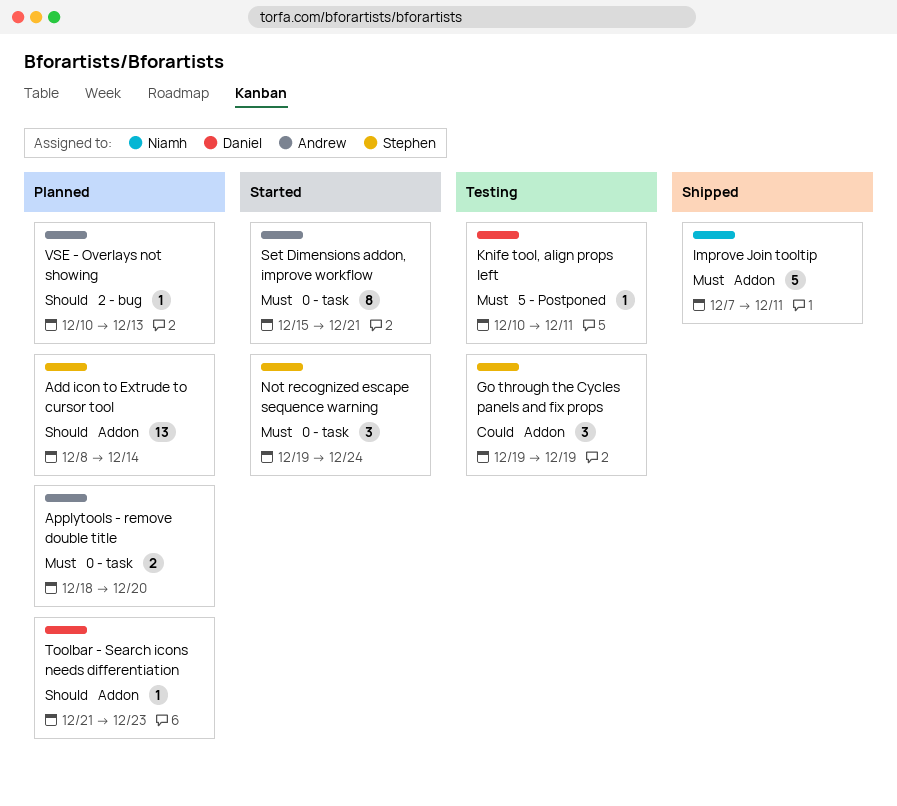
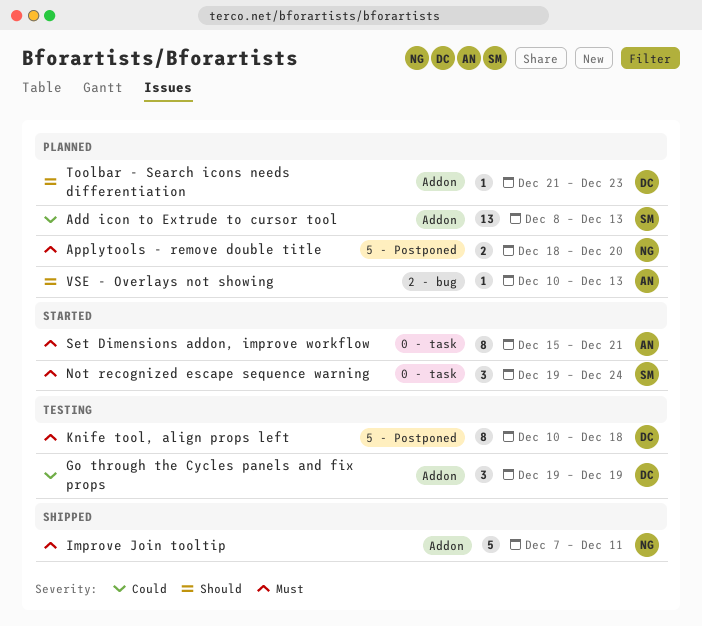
Add icon to Extrude to cursor tool, priority: Should -> Could
Add icon to Extrude to cursor tool, due: Dec 14 -> Dec 13
Applytools - remove double title, owner: Andrew -> Niamh
Applytools - remove double title, label: 0 - task -> 5 - Postponed
Go through the Cycles panels and fix props, owner: Stephen -> Daniel
Knife tool, align props left, estimate: 1 -> 8
Knife tool, align props left, due: Dec 11 -> Dec 18

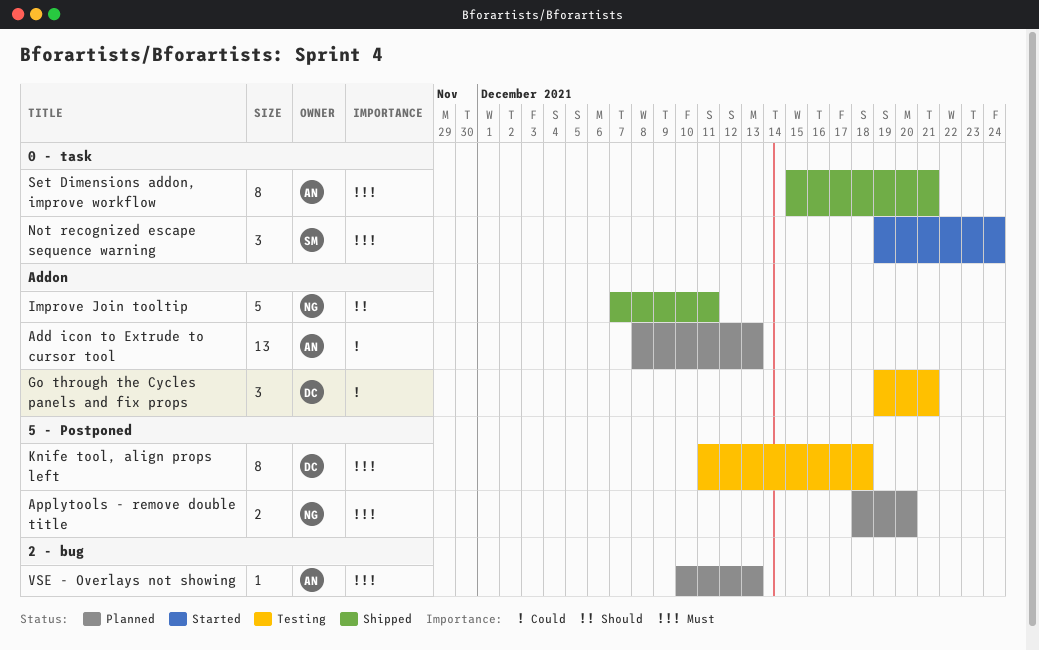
Add icon to Extrude to cursor tool, owner: SM -> AN
Go through the Cycles panels and fix props, due: Dec 19 -> Dec 21
Improve Join tooltip, priority: Must -> Should
Knife tool, align props left, start: Dec 10 -> Dec 11
Set Dimensions addon, improve workflow, status: Started -> Shipped
Toolbar - Search icons needs differentiation: present -> none
VSE - Overlays not showing, priority: Should -> Must

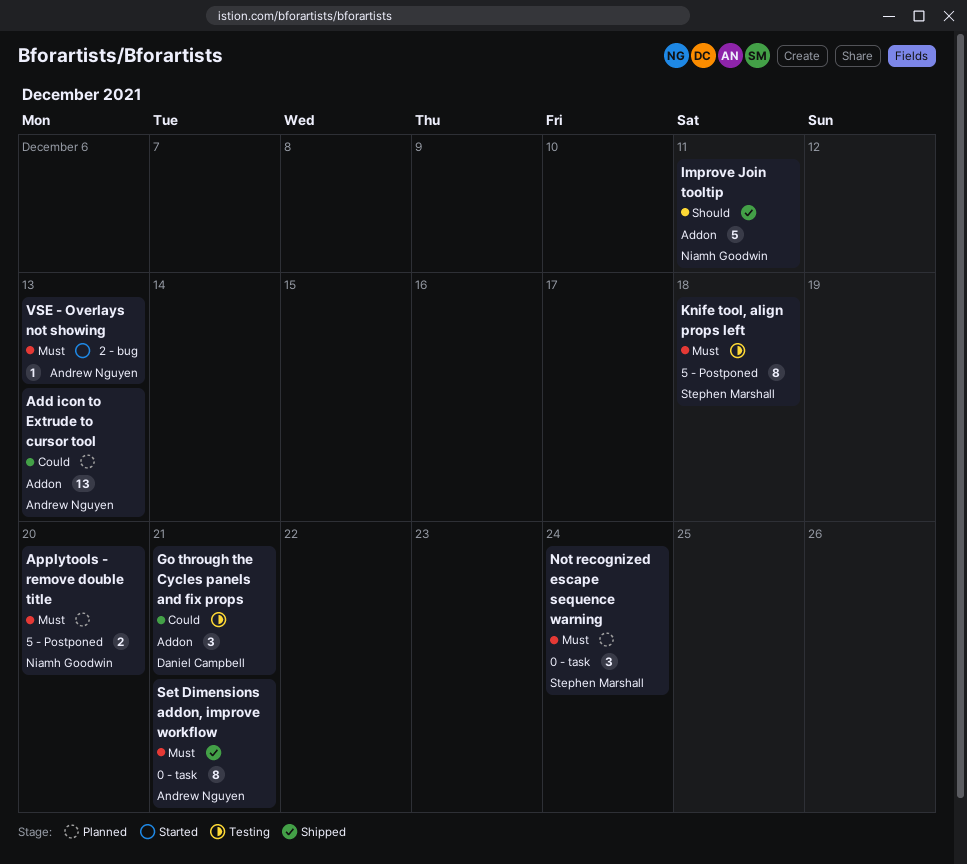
Knife tool, align props left, owner: Daniel Campbell -> Stephen Marshall
Not recognized escape sequence warning, status: Started -> Planned
VSE - Overlays not showing, status: Planned -> Started

